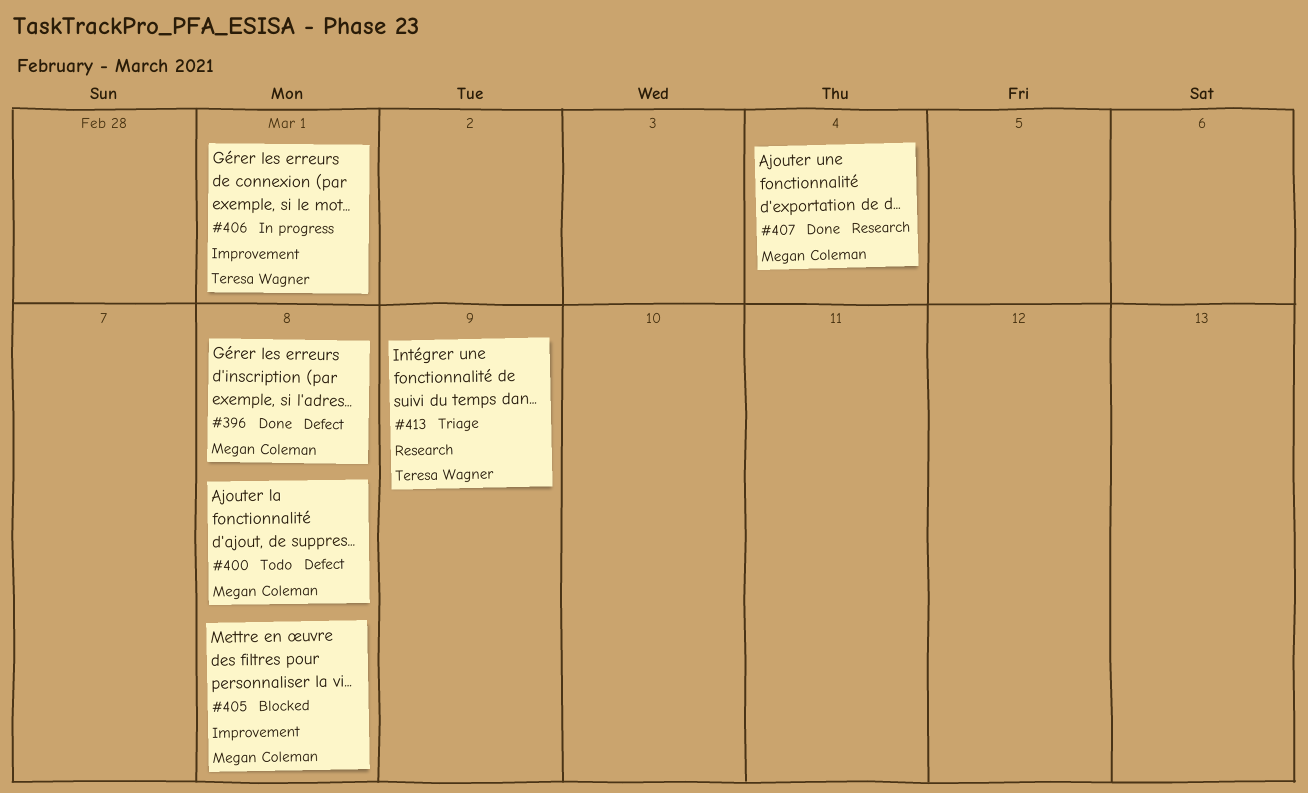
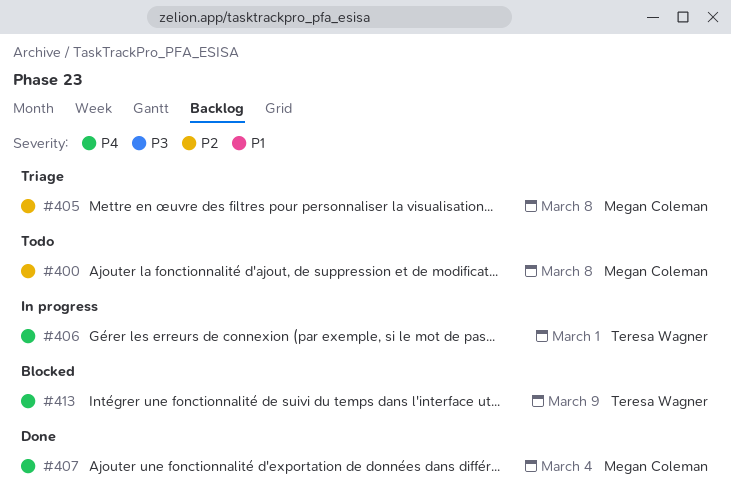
#396: present -> none
#405, status: Blocked -> Triage
#413, status: Triage -> Blocked

